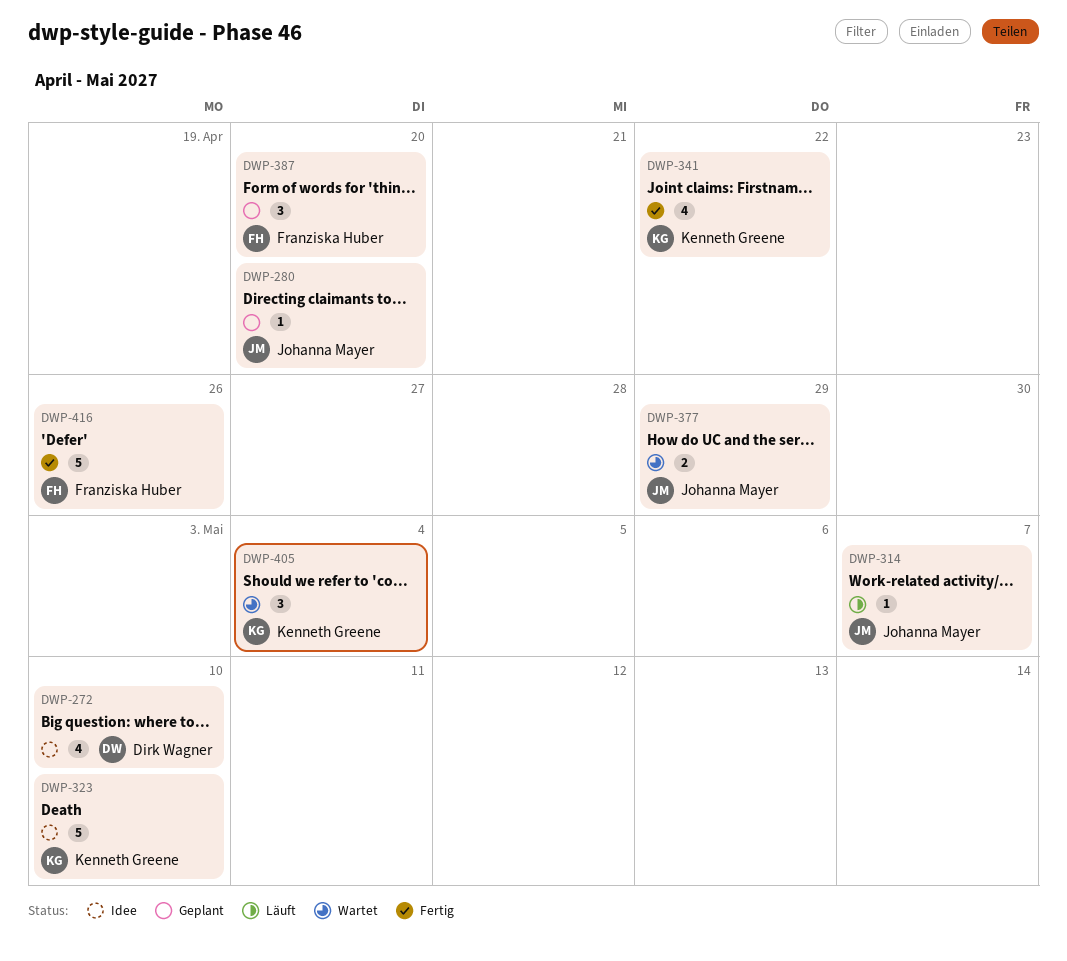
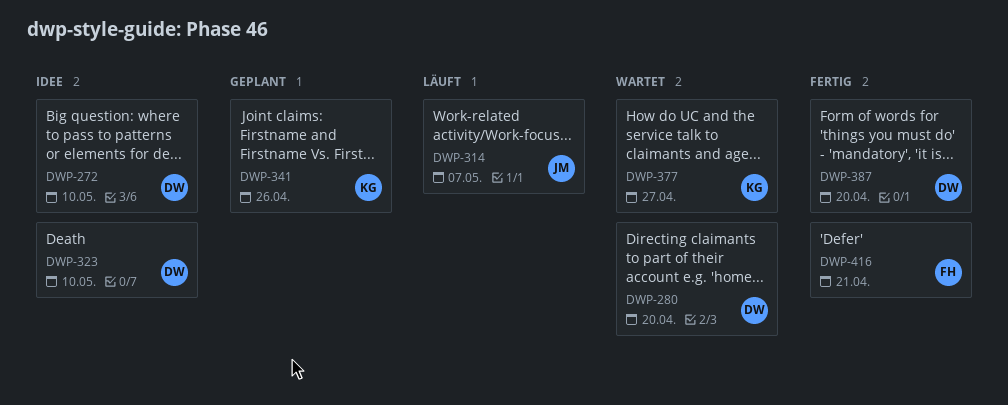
DWP-280, status: Geplant -> Wartet
DWP-280, owner: Johanna Mayer -> Dirk Wagner
DWP-323, owner: Kenneth Greene -> Dirk Wagner
DWP-341, status: Fertig -> Geplant
DWP-341, due: Apr 22 -> Apr 26
DWP-377, owner: Johanna Mayer -> Kenneth Greene
DWP-377, due: Apr 29 -> Apr 27
DWP-387, status: Geplant -> Fertig
DWP-387, owner: Franziska Huber -> Dirk Wagner
DWP-405: present -> none
DWP-416, due: Apr 26 -> Apr 21

